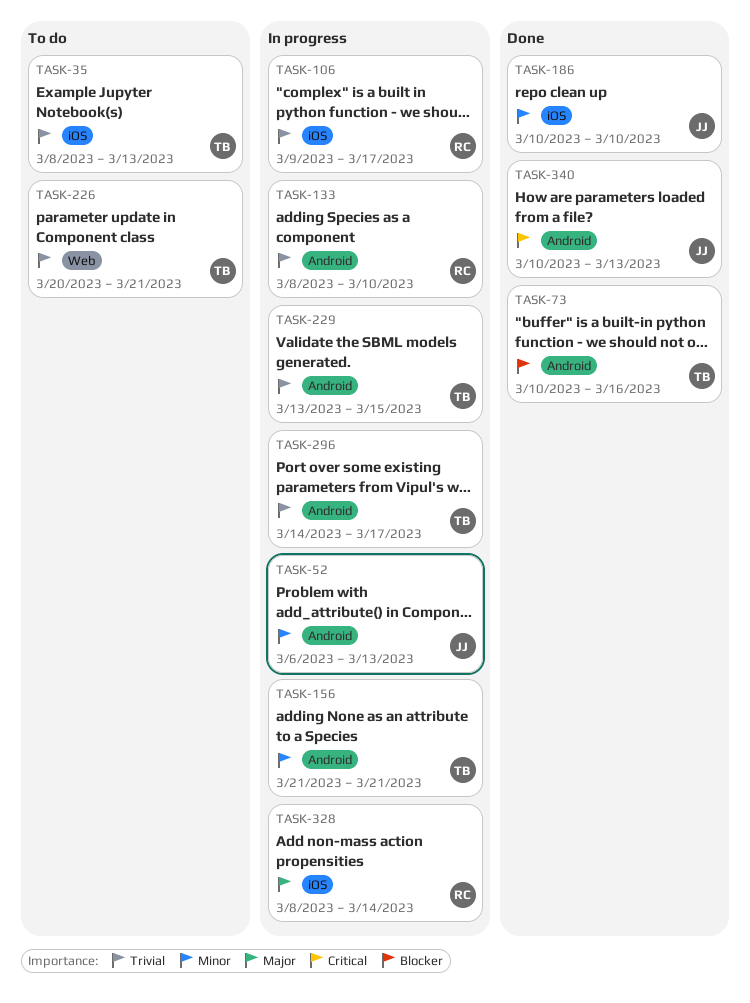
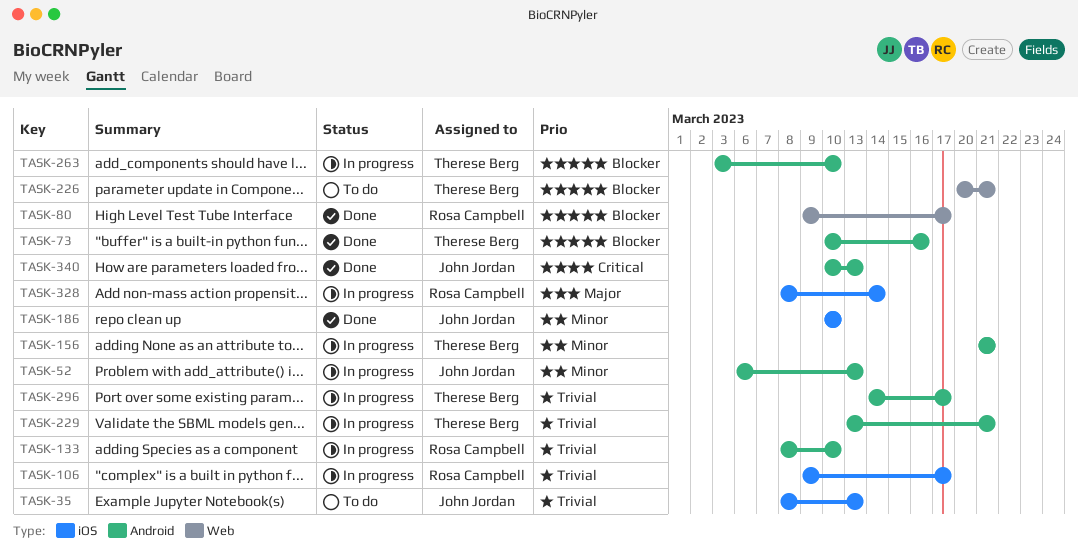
TASK-35, owner: Therese Berg -> John Jordan
TASK-80: none -> present
TASK-226, priority: Trivial -> Blocker
TASK-229, due: Mar 15 -> Mar 21
TASK-263: none -> present

